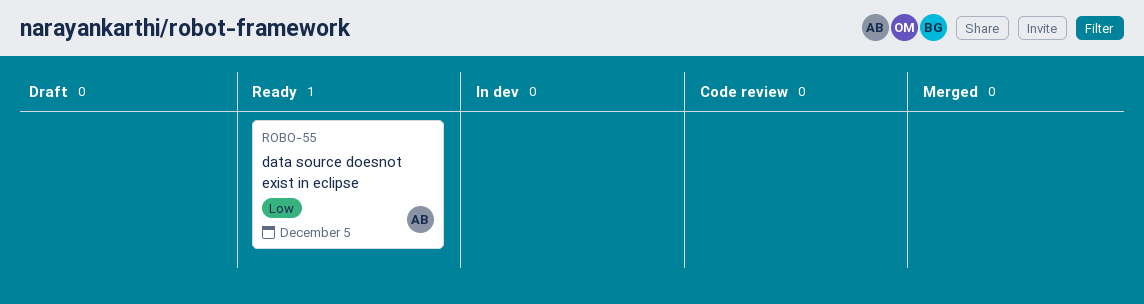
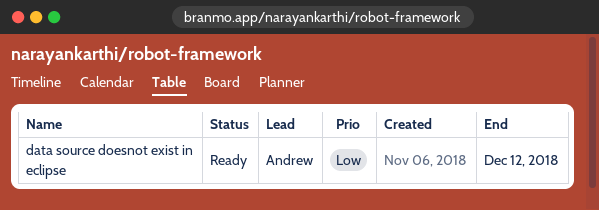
data source doesnot exist in eclipse, due: Dec 5 -> Dec 12

